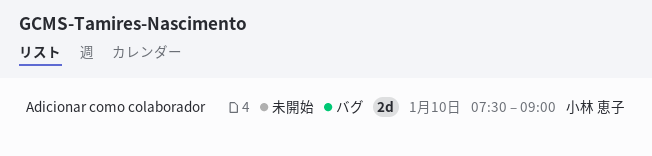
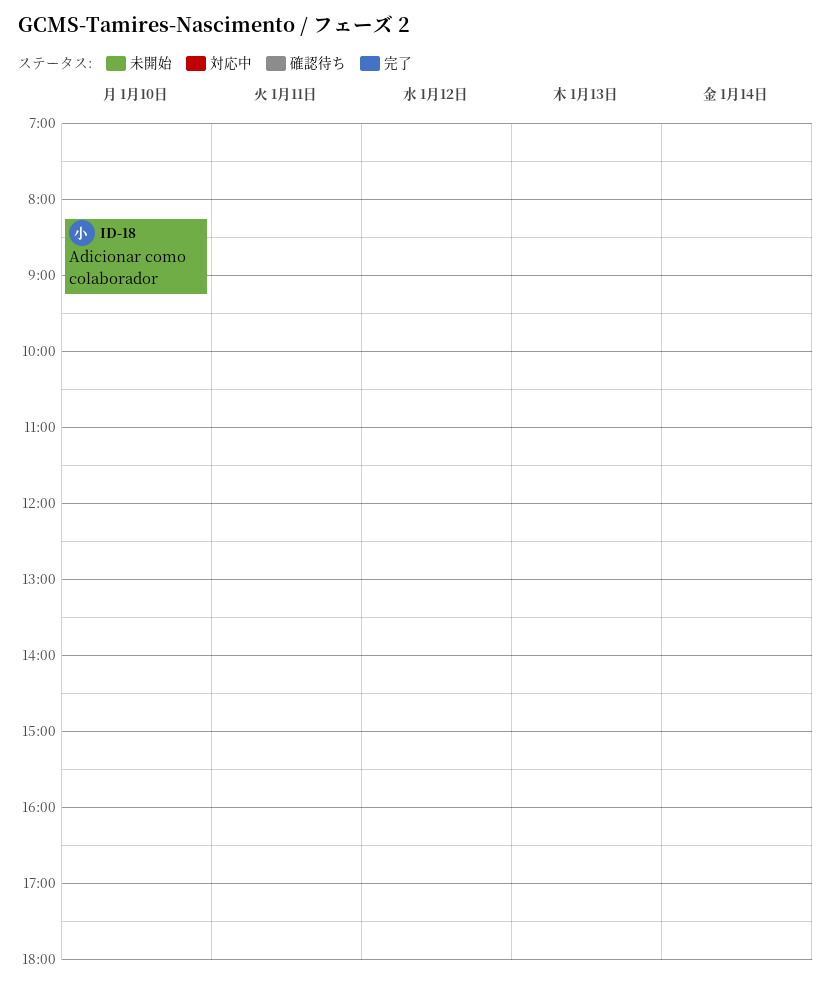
Adicionar como colaborador, begins: 07:30 -> 08:15
Adicionar como colaborador, ends: 09:00 -> 09:15

